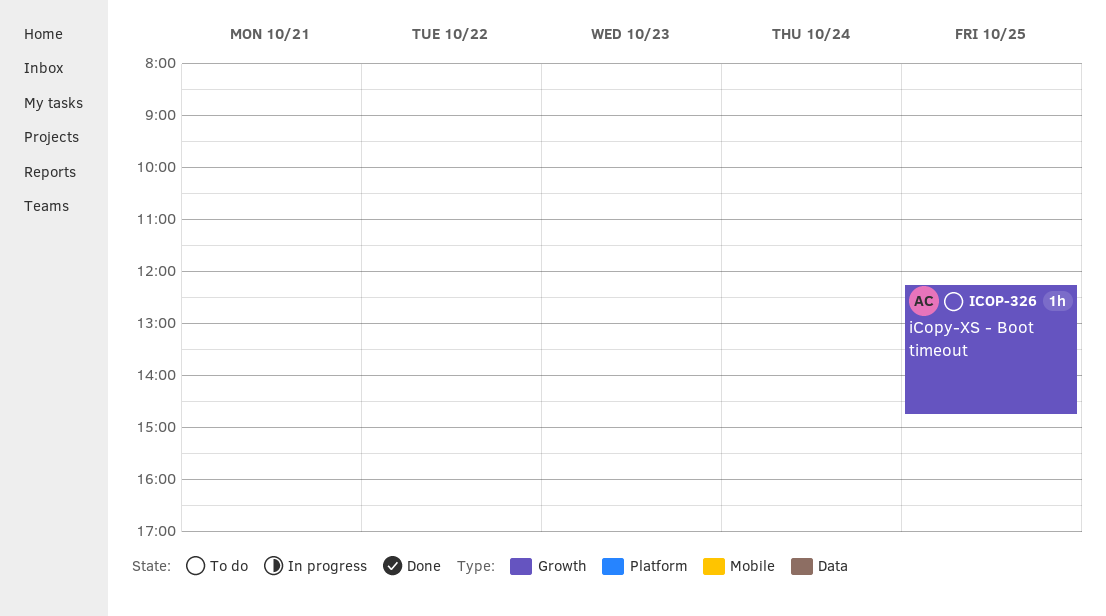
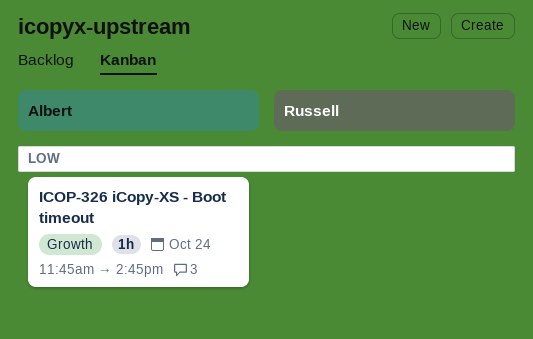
ICOP-326, day: Oct 25 -> Oct 24
ICOP-326, begins: 12:15 -> 11:45

